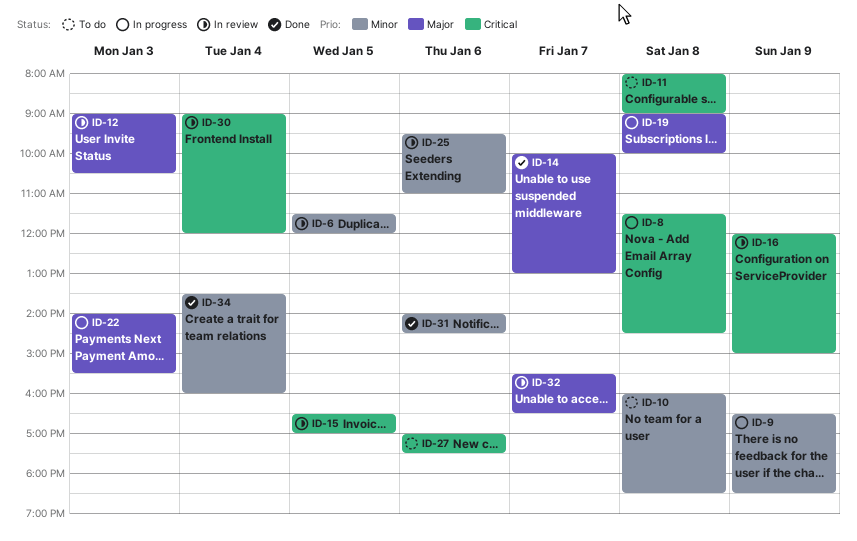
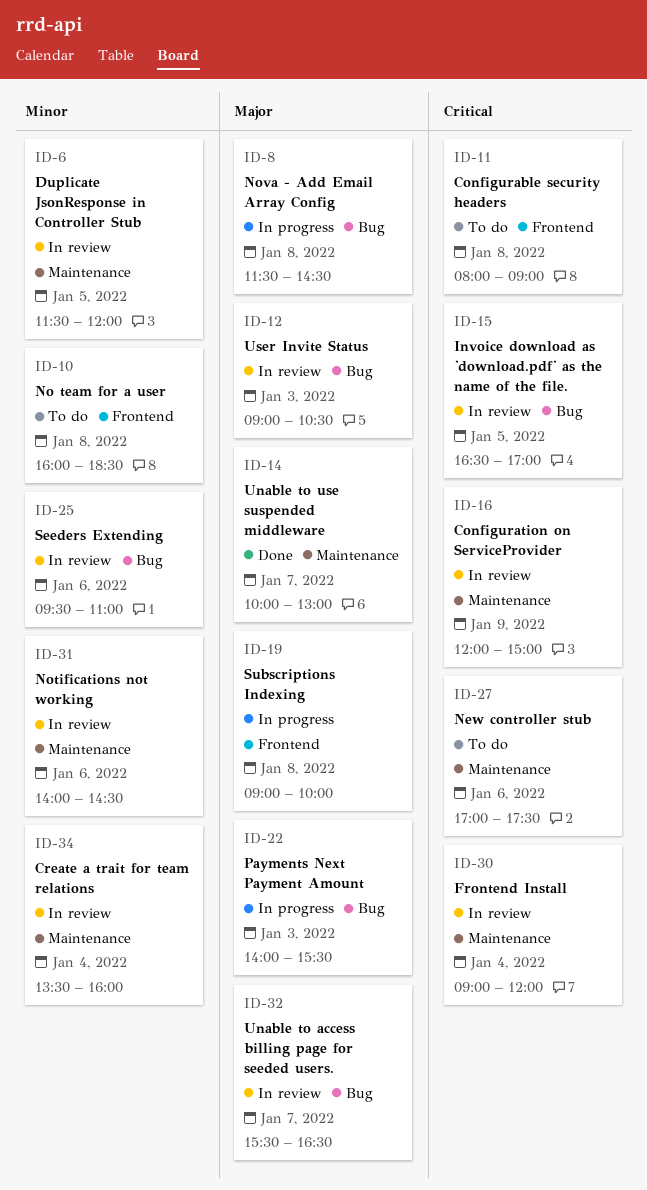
ID-8, priority: Critical -> Major
ID-9: present -> none
ID-31, status: Done -> In review
ID-34, status: Done -> In review

